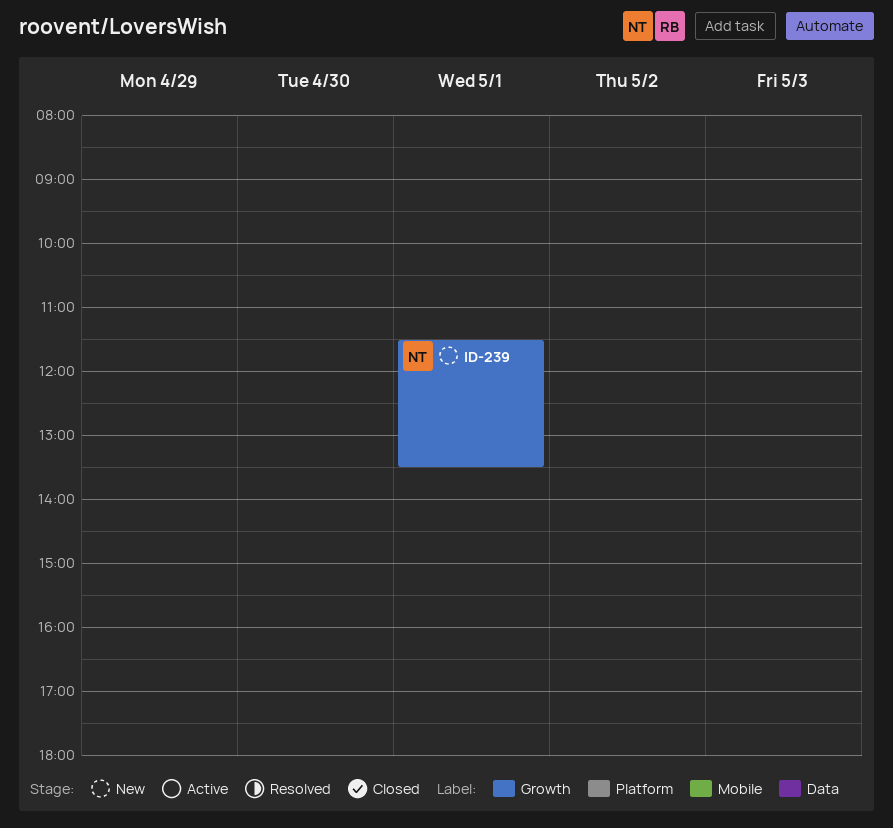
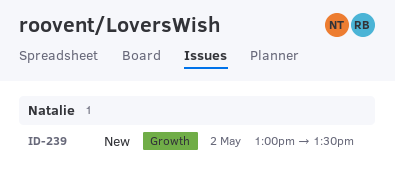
ID-239, day: May 1 -> May 2
ID-239, begins: 11:30 -> 13:00

